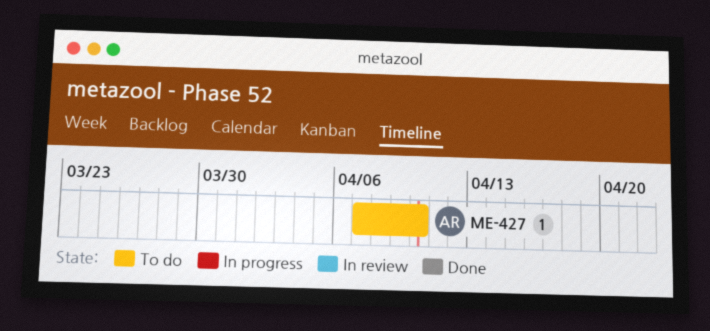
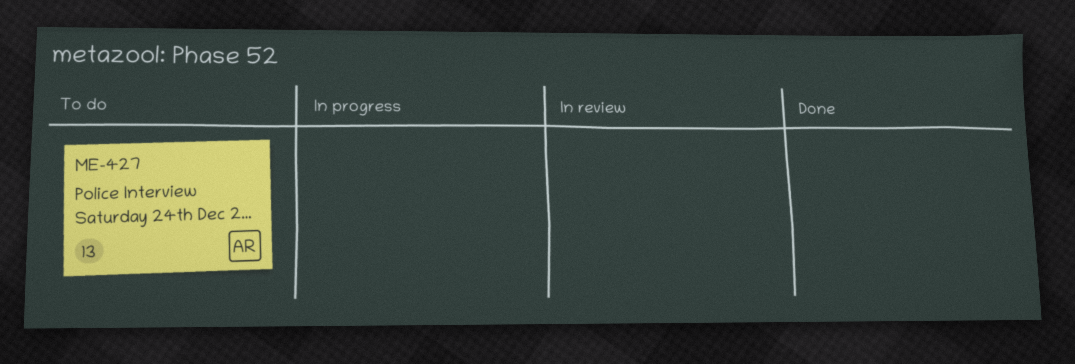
ME-427, estimate: 1 -> 13

